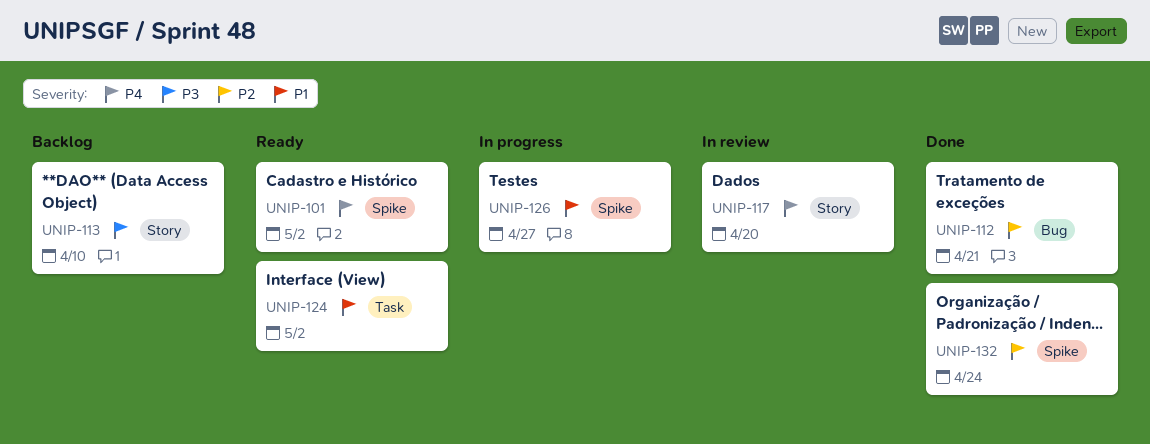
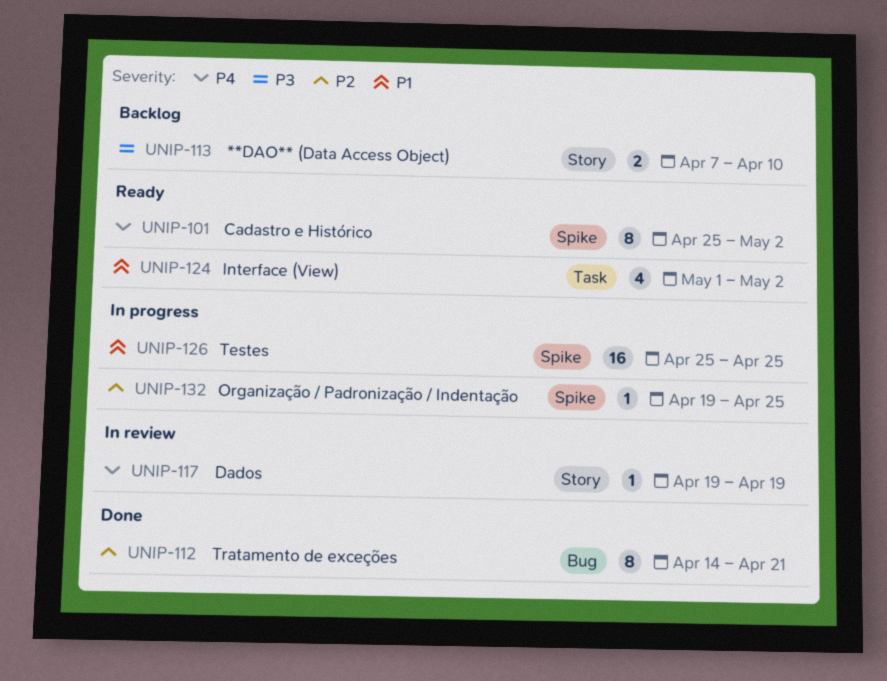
UNIP-117, due: Apr 20 -> Apr 19
UNIP-126, due: Apr 27 -> Apr 25
UNIP-132, status: Done -> In progress
UNIP-132, due: Apr 24 -> Apr 25

